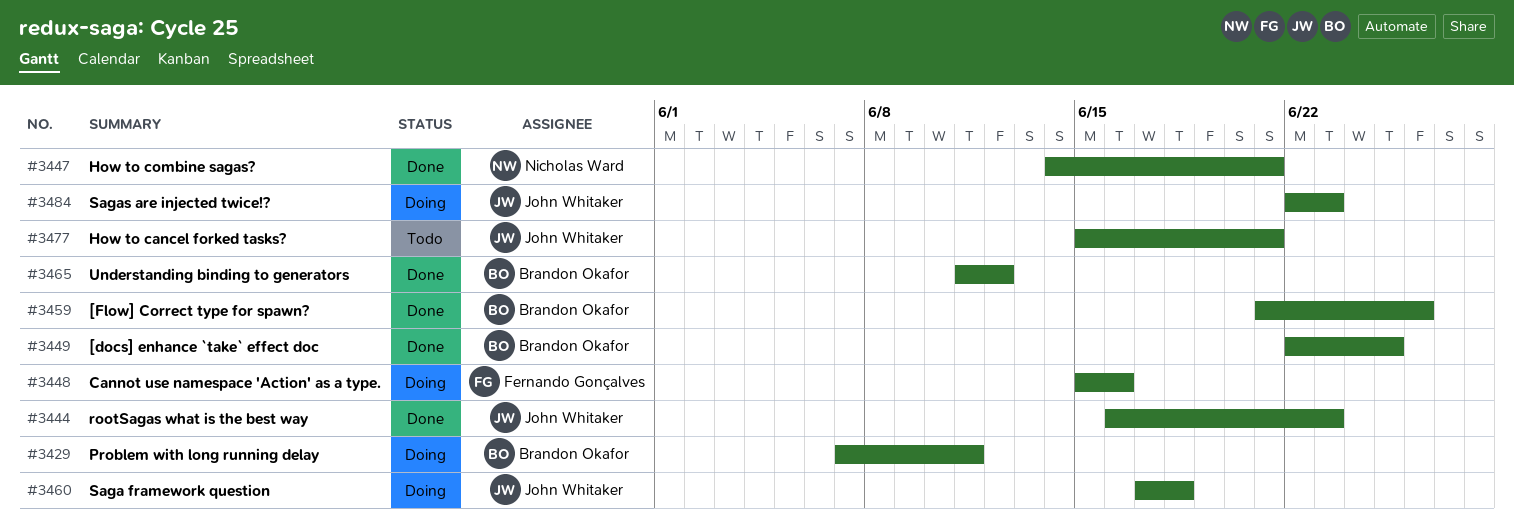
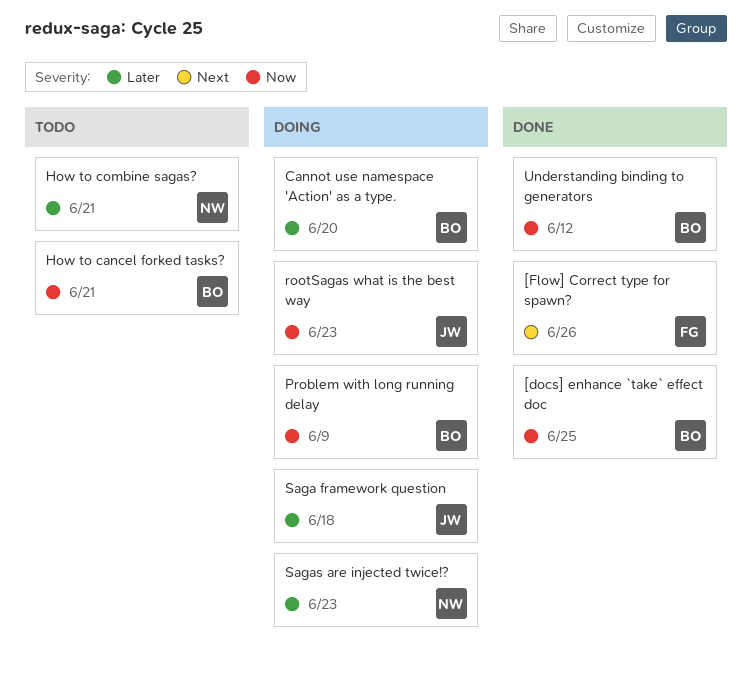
[Flow] Correct type for spawn?, owner: Brandon Okafor -> Fernando Gonçalves
Cannot use namespace 'Action' as a type., owner: Fernando Gonçalves -> Brandon Okafor
Cannot use namespace 'Action' as a type., due: Jun 16 -> Jun 20
How to cancel forked tasks?, owner: John Whitaker -> Brandon Okafor
How to combine sagas?, status: Done -> Todo
Problem with long running delay, due: Jun 11 -> Jun 9
rootSagas what is the best way, status: Done -> Doing
Sagas are injected twice!?, owner: John Whitaker -> Nicholas Ward

